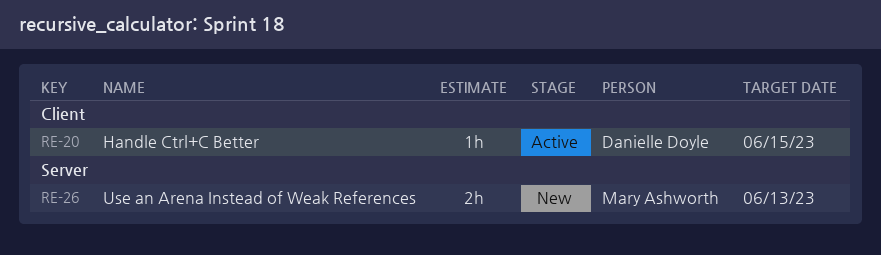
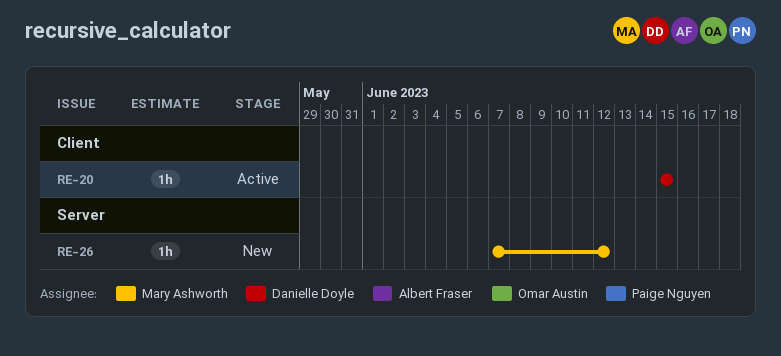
RE-26, estimate: 2h -> 1h
RE-26, due: Jun 13 -> Jun 12

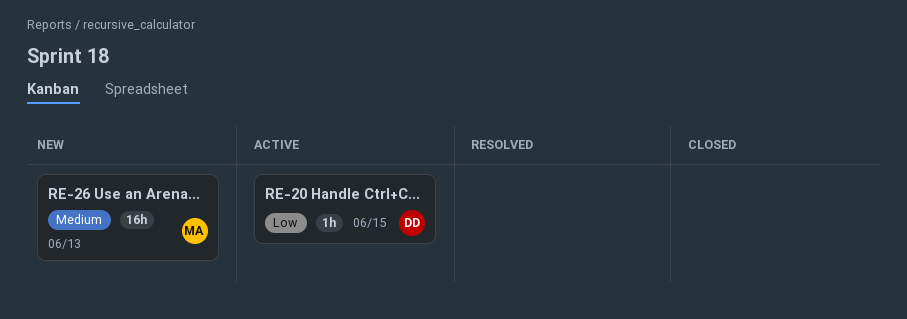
RE-26, estimate: 1h -> 16h
RE-26, due: Jun 12 -> Jun 13

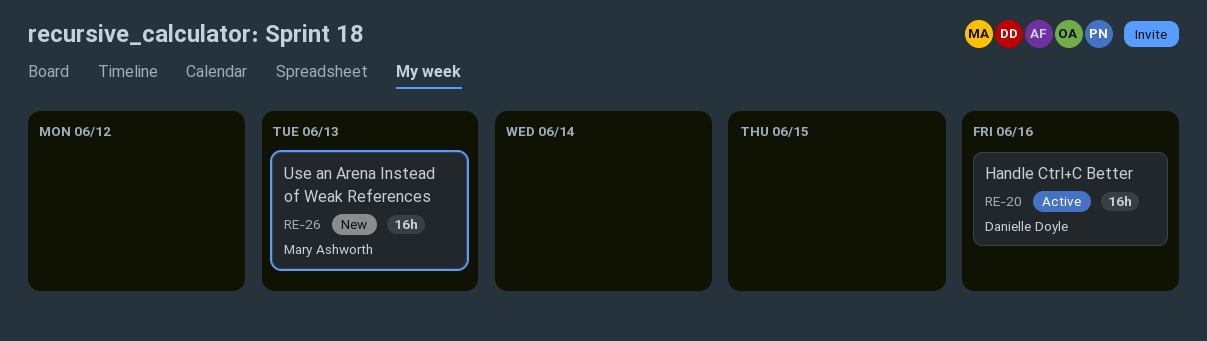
RE-20, estimate: 1h -> 16h
RE-20, due: Jun 15 -> Jun 16

